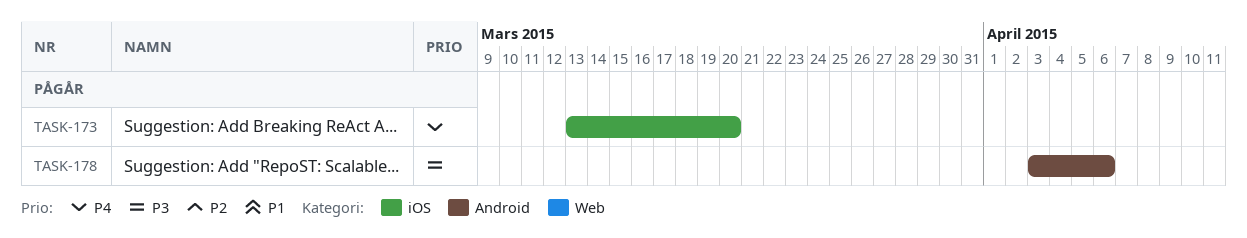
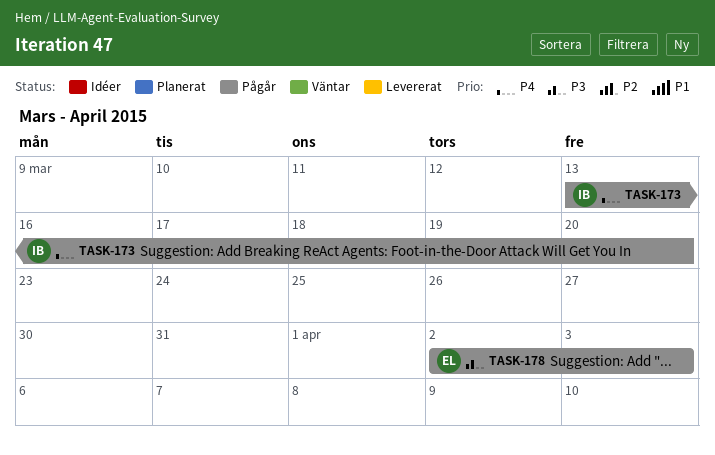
TASK-178, start: Apr 3 -> Apr 2
TASK-178, due: Apr 6 -> Apr 3

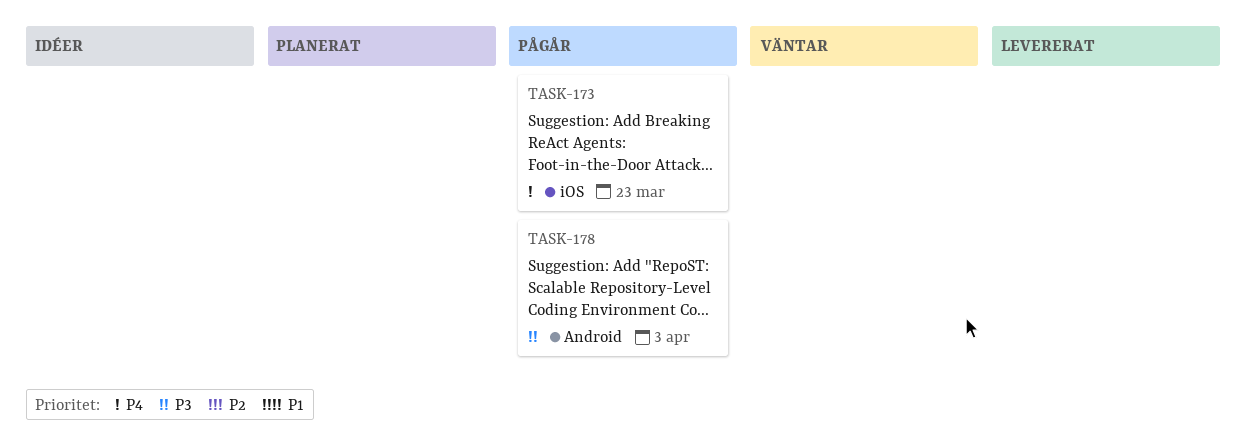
TASK-173, due: Mar 20 -> Mar 23

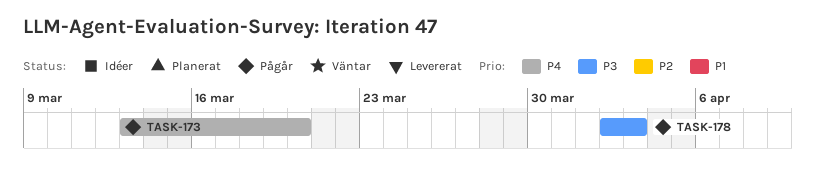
TASK-173, due: Mar 23 -> Mar 20

